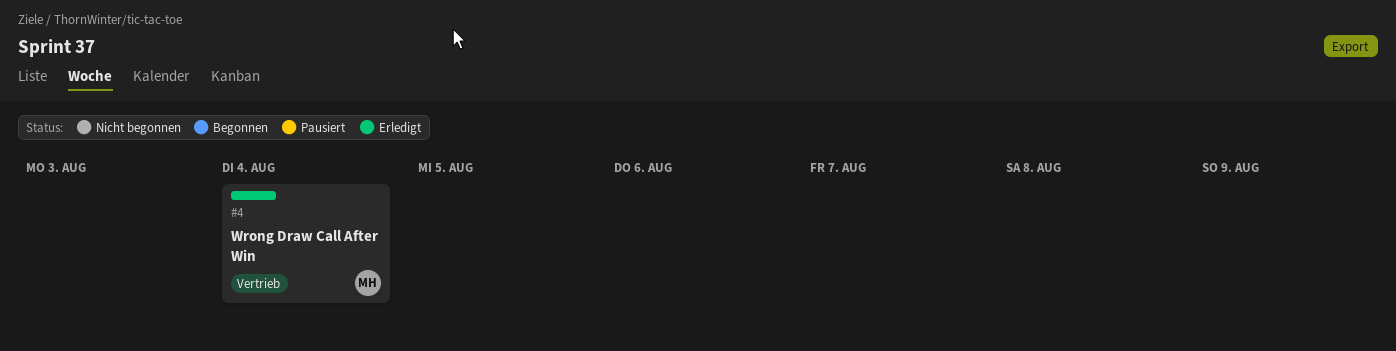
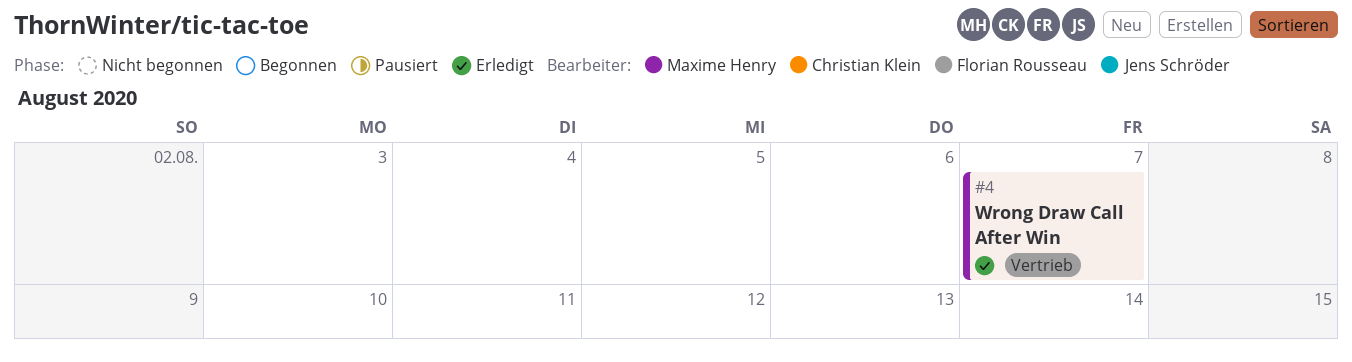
#4, due: Aug 4 -> Aug 7

